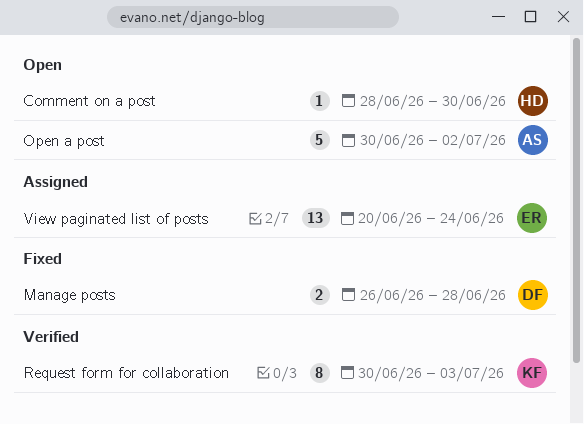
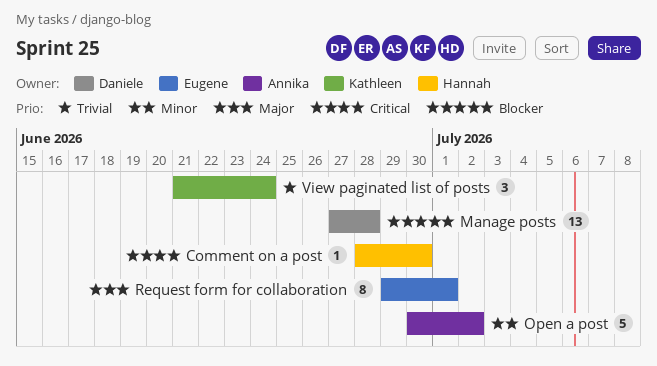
Manage posts, estimate: 2 -> 13
Manage posts, start: Jun 26 -> Jun 27
Request form for collaboration, owner: Kathleen -> Eugene
Request form for collaboration, start: Jun 30 -> Jun 29
Request form for collaboration, due: Jul 3 -> Jul 1
View paginated list of posts, owner: Eugene -> Kathleen
View paginated list of posts, estimate: 13 -> 3
View paginated list of posts, start: Jun 20 -> Jun 21

